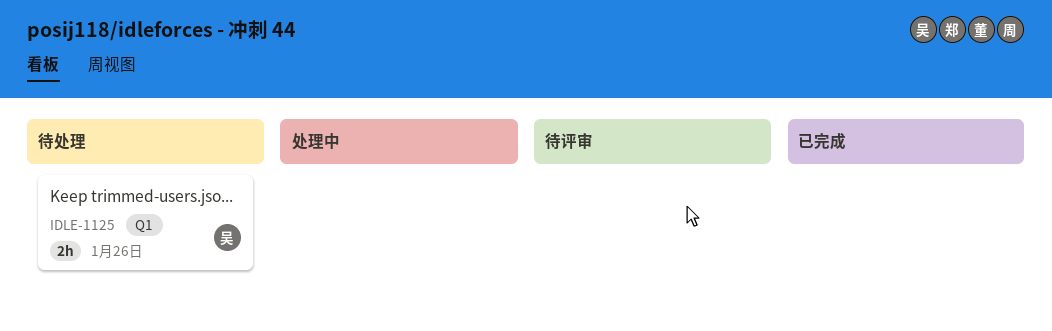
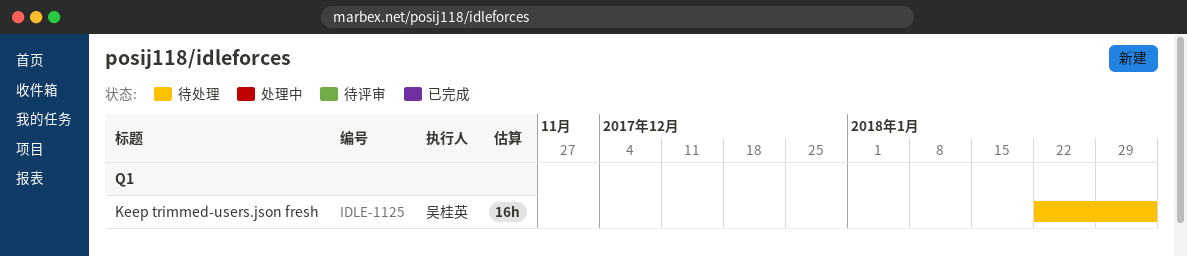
IDLE-1125, estimate: 2h -> 16h
IDLE-1125, due: Jan 26 -> Feb 2

